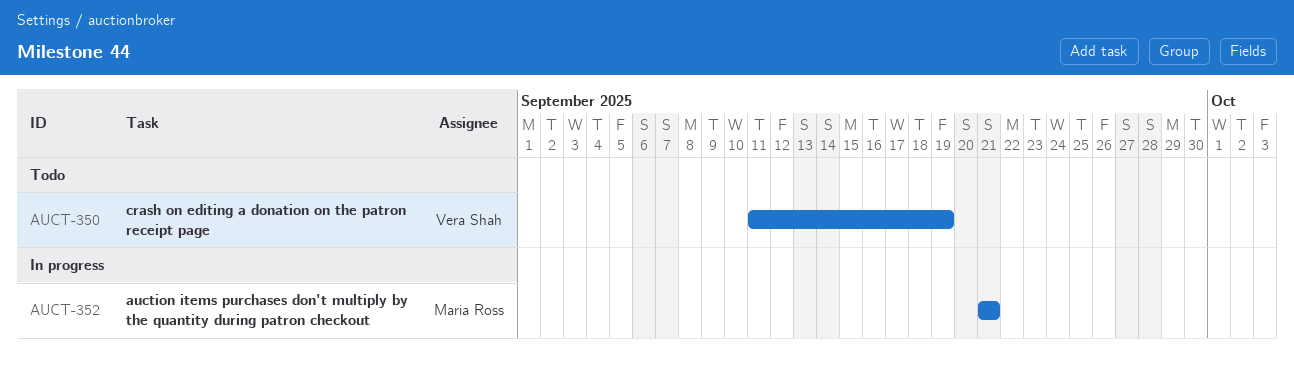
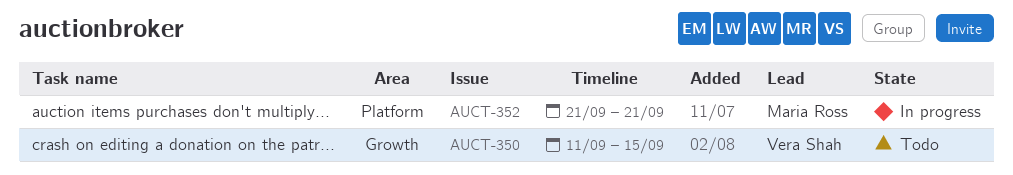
AUCT-350, due: Sep 19 -> Sep 15

